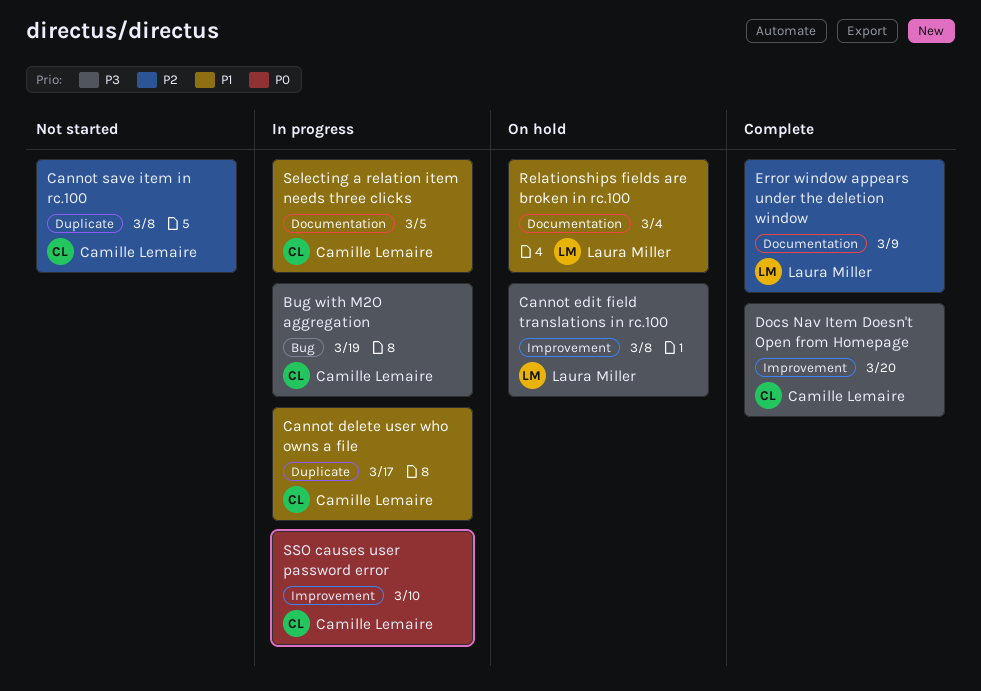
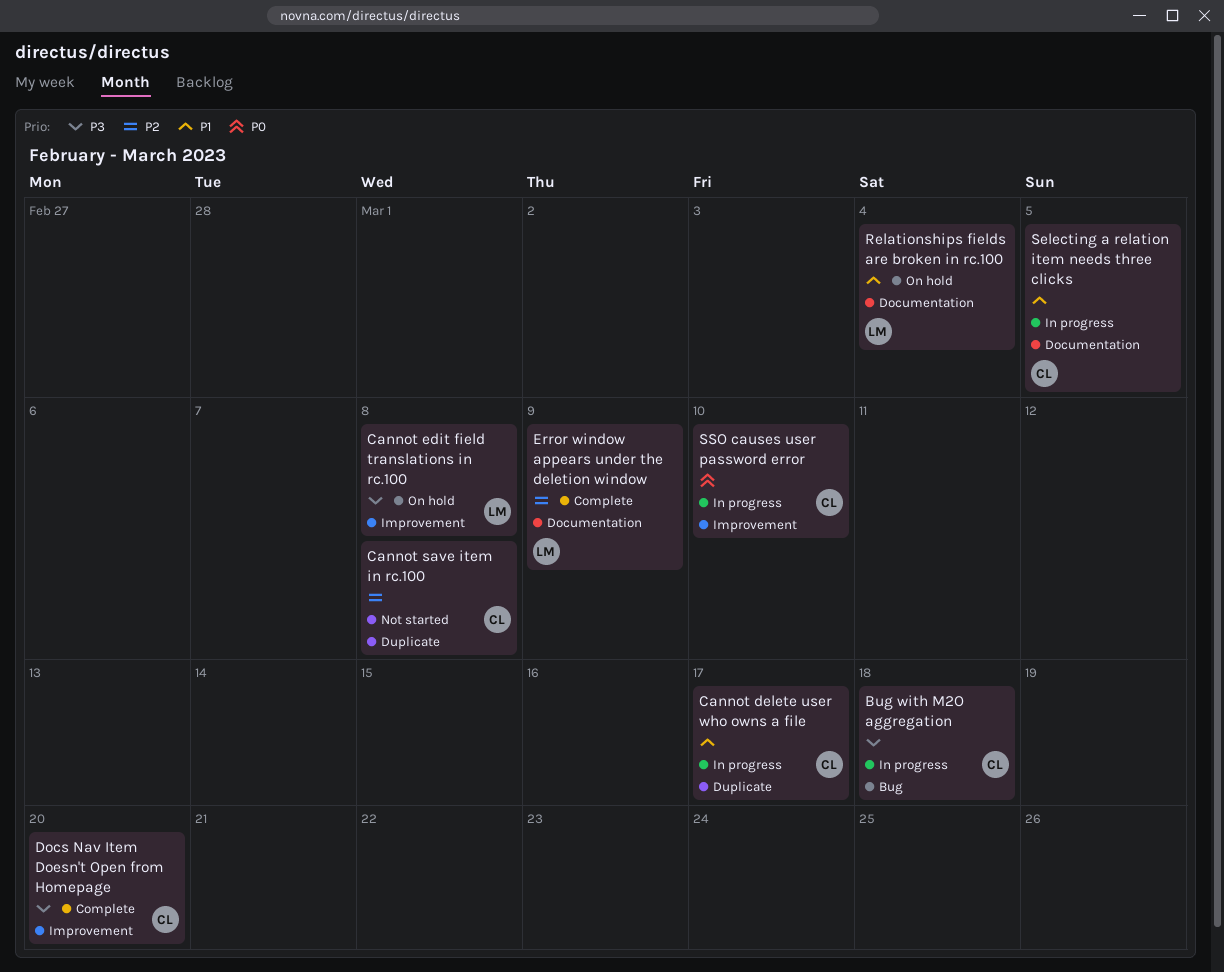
Bug with M2O aggregation, due: Mar 19 -> Mar 18

